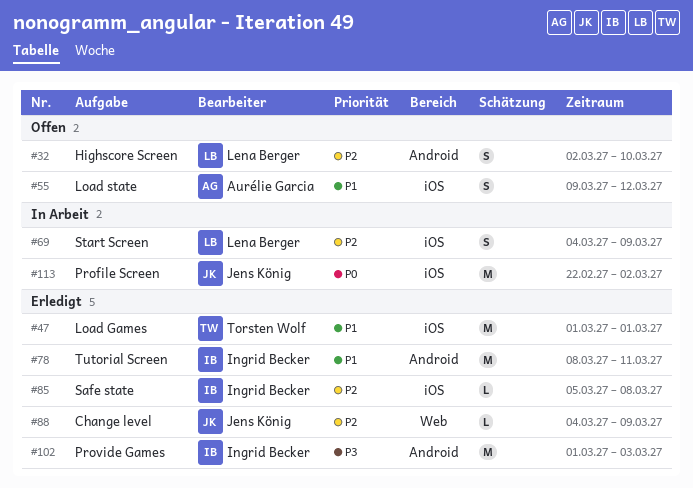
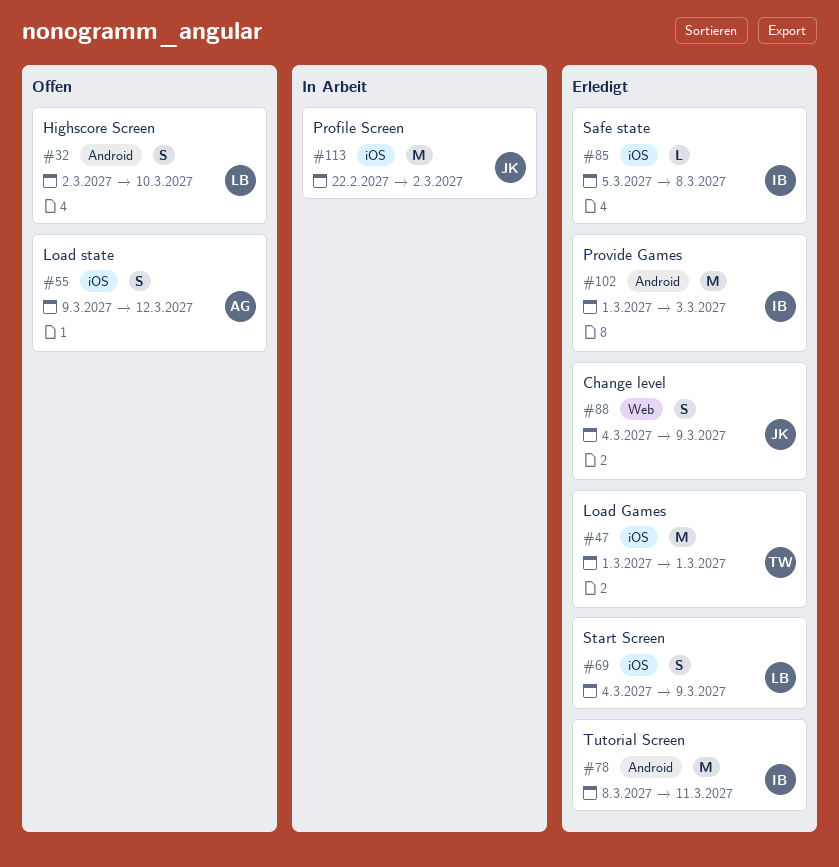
#69, status: In Arbeit -> Erledigt
#88, estimate: L -> S

